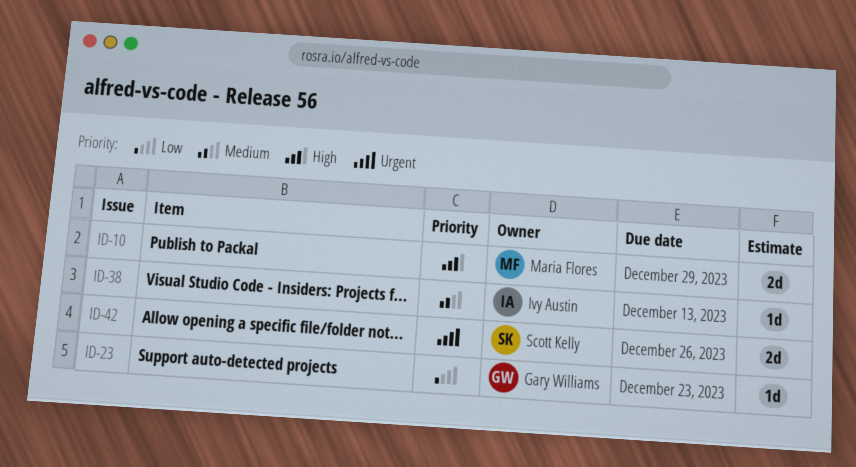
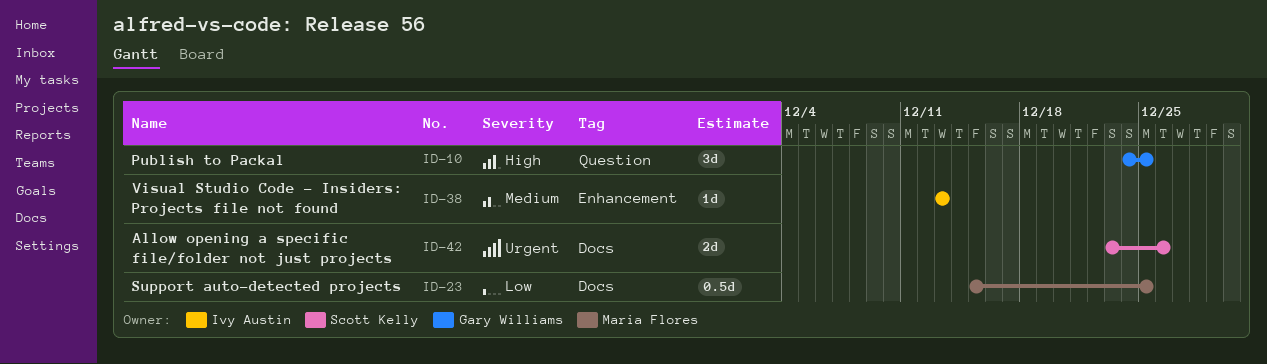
ID-10, owner: Maria Flores -> Gary Williams
ID-10, estimate: 2d -> 3d
ID-10, due: Dec 29 -> Dec 25
ID-23, owner: Gary Williams -> Maria Flores
ID-23, estimate: 1d -> 0.5d
ID-23, due: Dec 23 -> Dec 25

